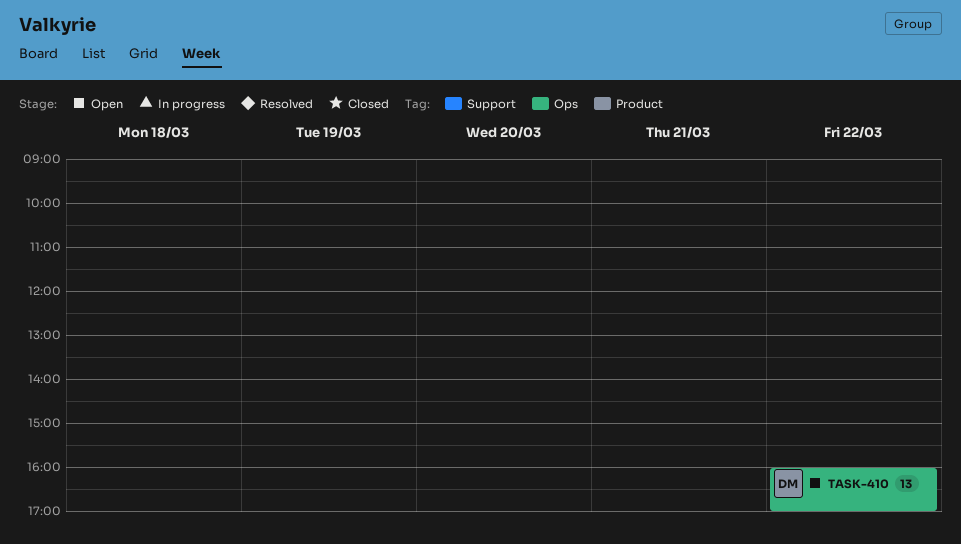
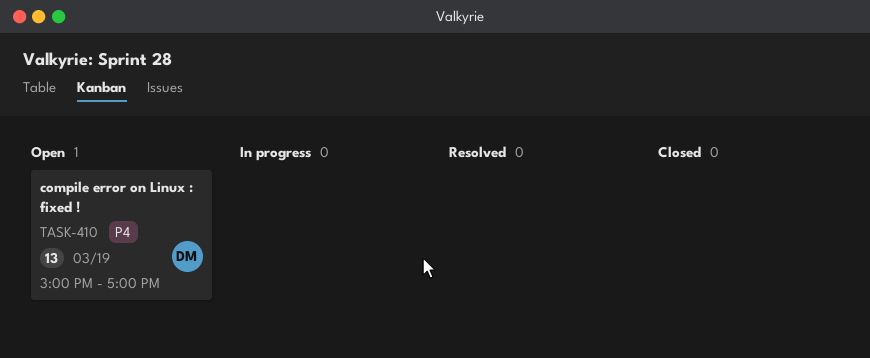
TASK-410, day: Mar 22 -> Mar 19
TASK-410, begins: 16:00 -> 15:00

